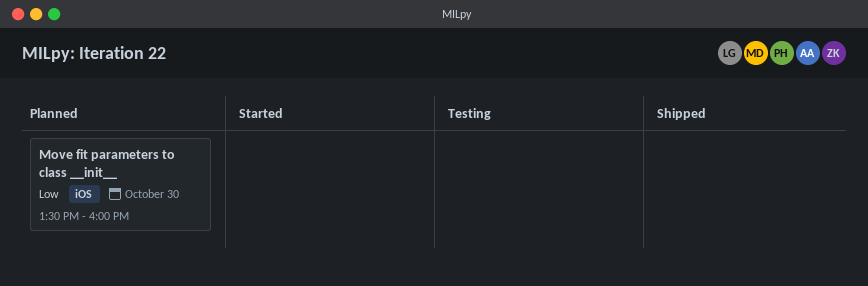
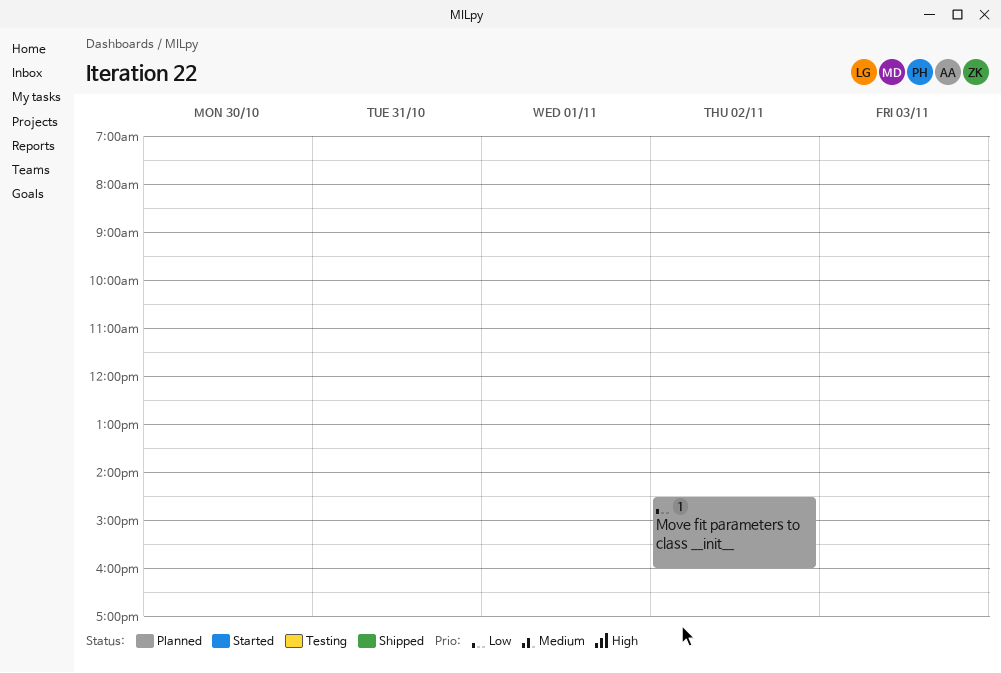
Move fit parameters to class __init__, day: Oct 30 -> Nov 2
Move fit parameters to class __init__, begins: 13:30 -> 14:30

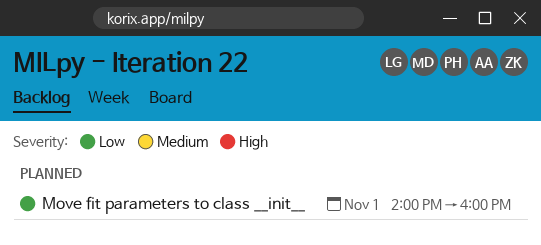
Move fit parameters to class __init__, day: Nov 2 -> Nov 1
Move fit parameters to class __init__, begins: 14:30 -> 14:00

